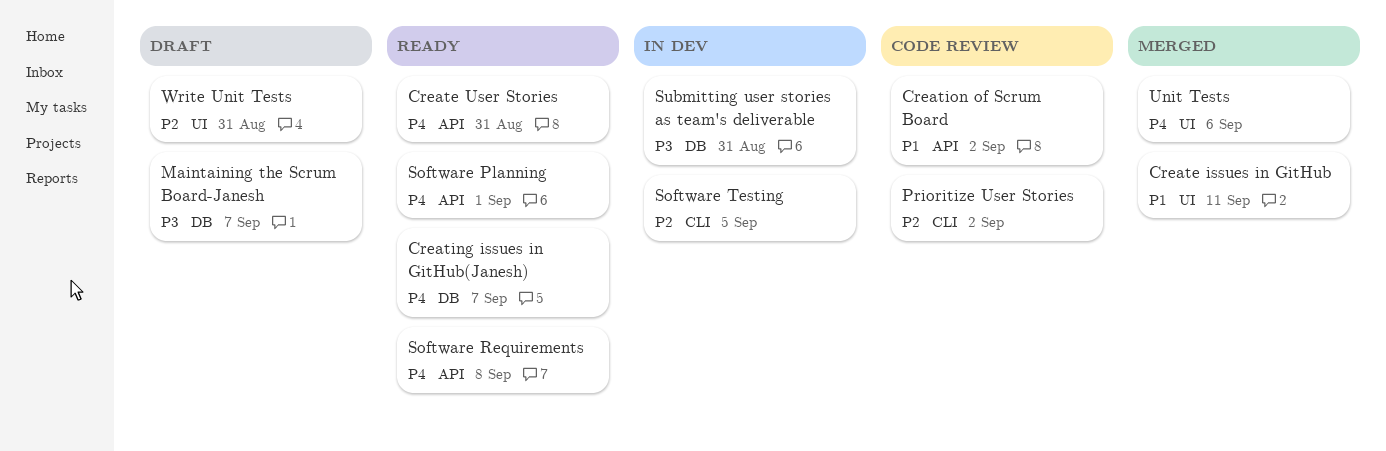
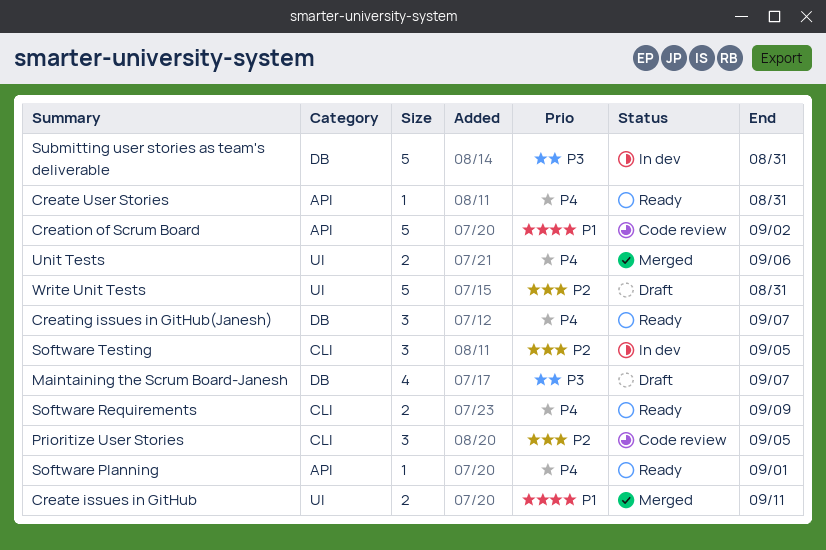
Prioritize User Stories, due: Sep 2 -> Sep 5
Software Requirements, label: API -> CLI
Software Requirements, due: Sep 8 -> Sep 9

